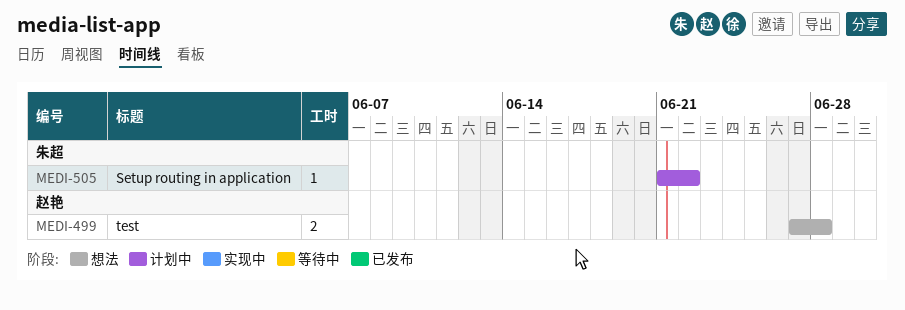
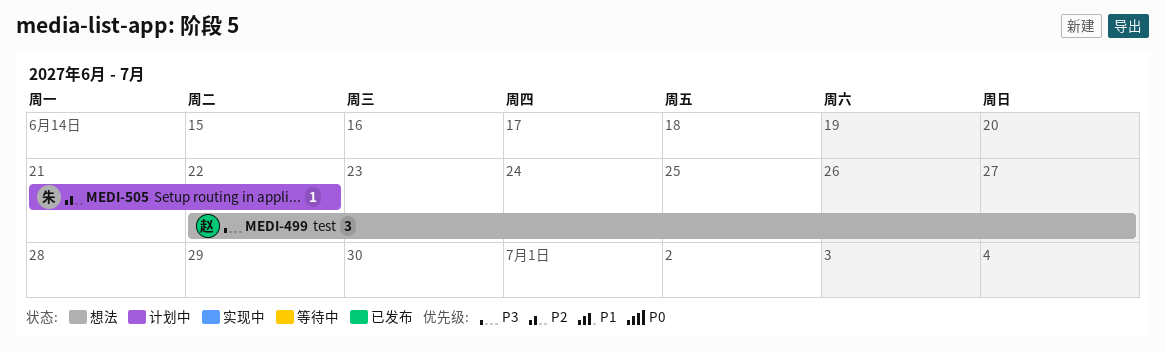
MEDI-499, estimate: 2 -> 3
MEDI-499, start: Jun 27 -> Jun 22
MEDI-499, due: Jun 28 -> Jun 27

